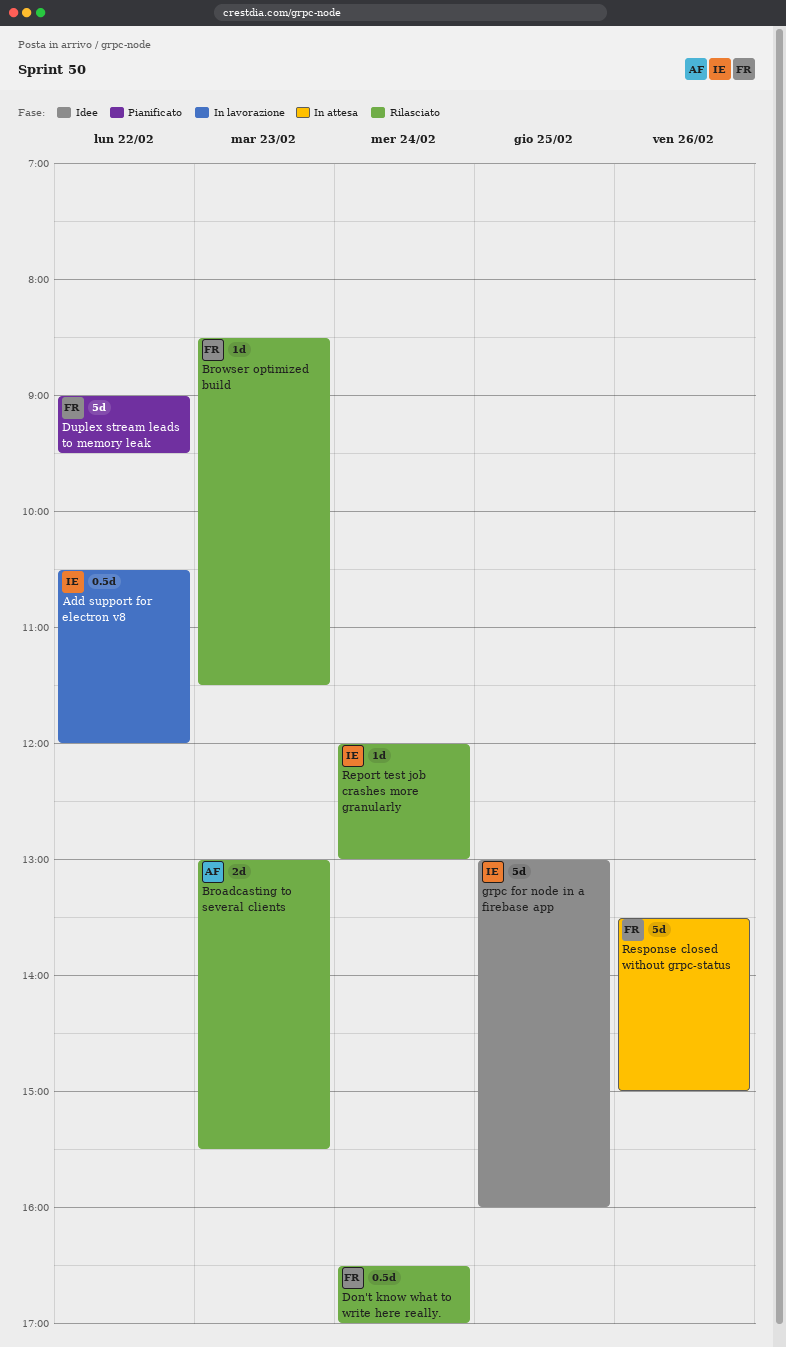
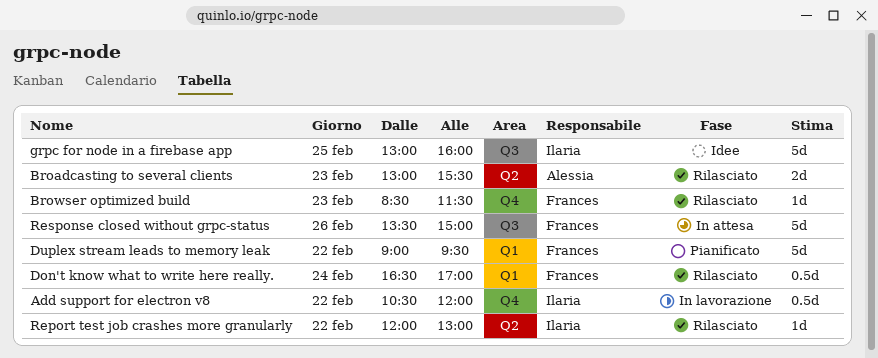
Report test job crashes more granularly, day: Feb 24 -> Feb 22

